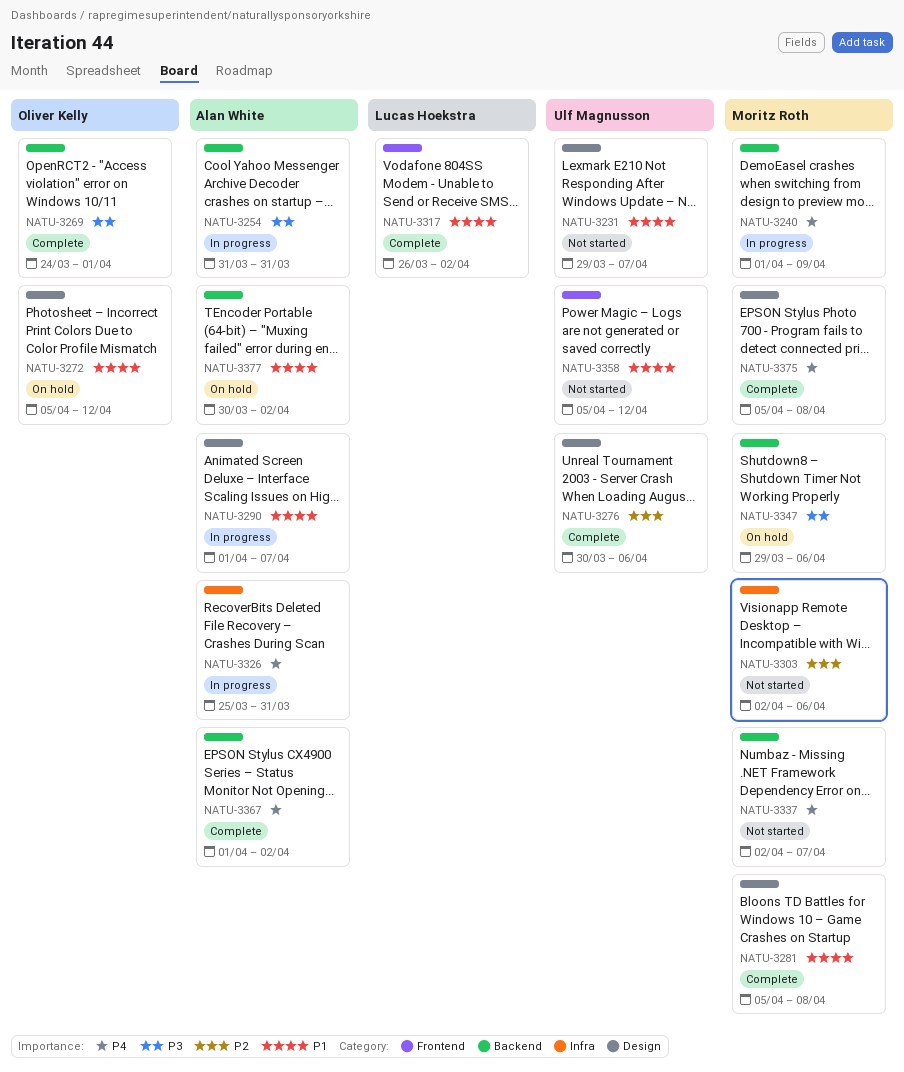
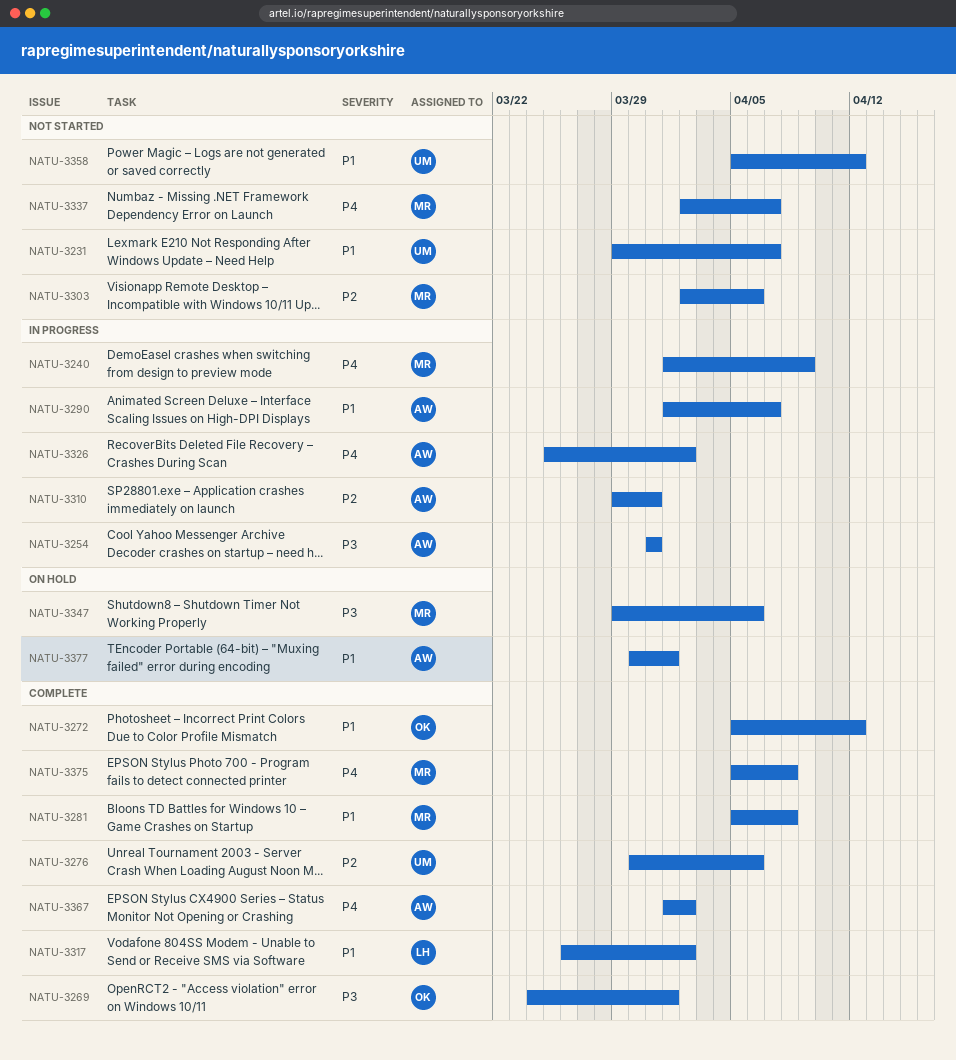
NATU-3272, status: On hold -> Complete
NATU-3310: none -> present
NATU-3326, due: Mar 31 -> Apr 2
NATU-3377, due: Apr 2 -> Apr 1

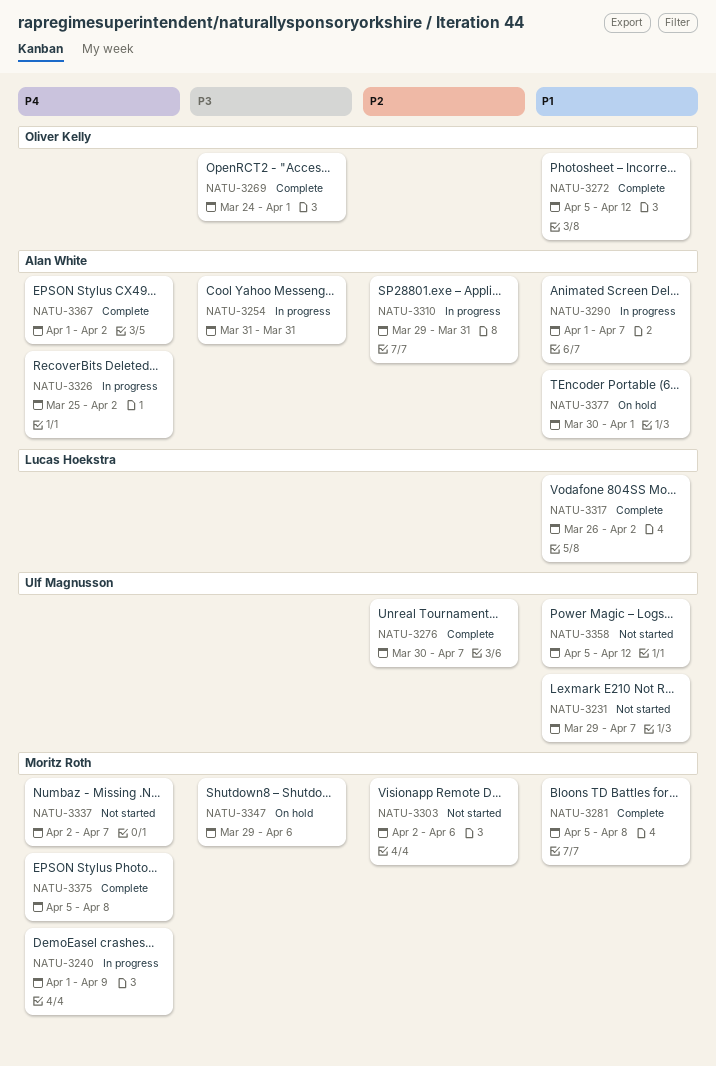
NATU-3276, due: Apr 6 -> Apr 7

